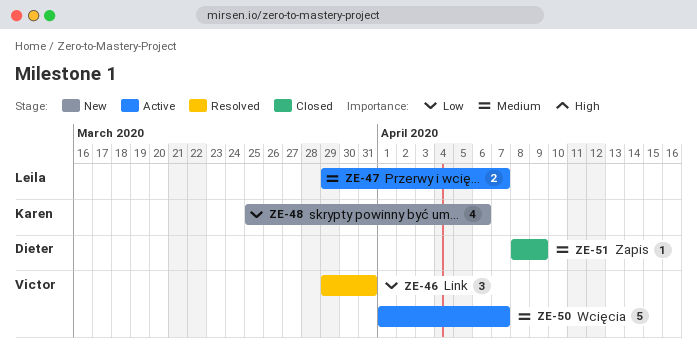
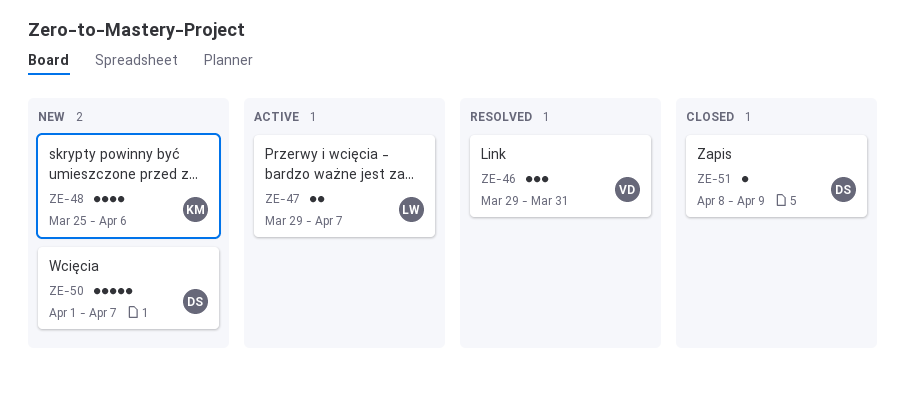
ZE-50, status: Active -> New
ZE-50, owner: Victor -> Dieter

